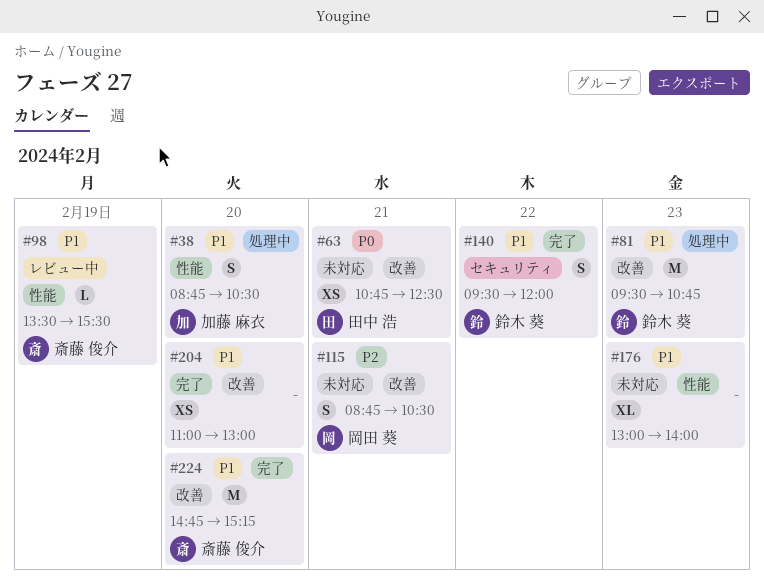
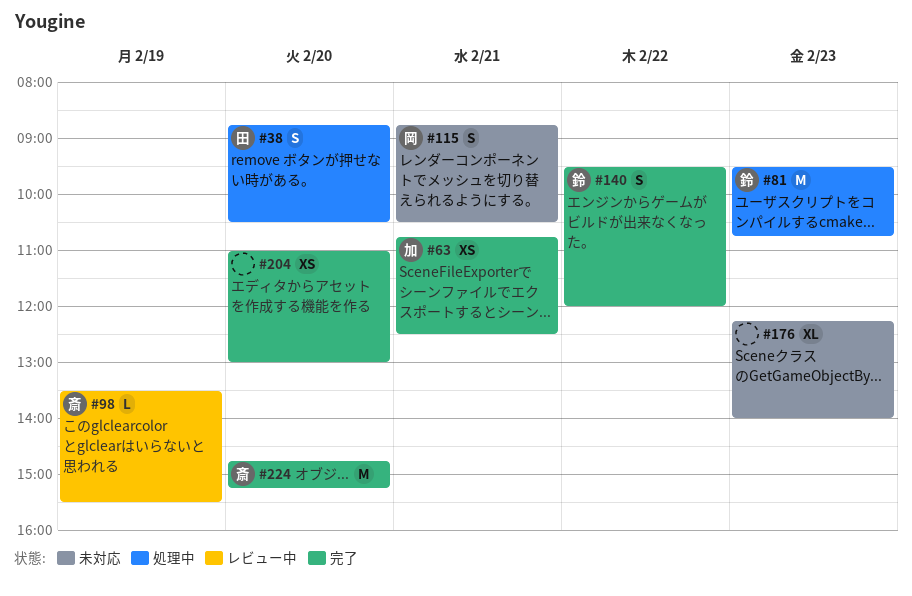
#38, owner: 加藤 麻衣 -> 田中 浩
#63, status: 未対応 -> 完了
#63, owner: 田中 浩 -> 加藤 麻衣
#176, begins: 13:00 -> 12:15

